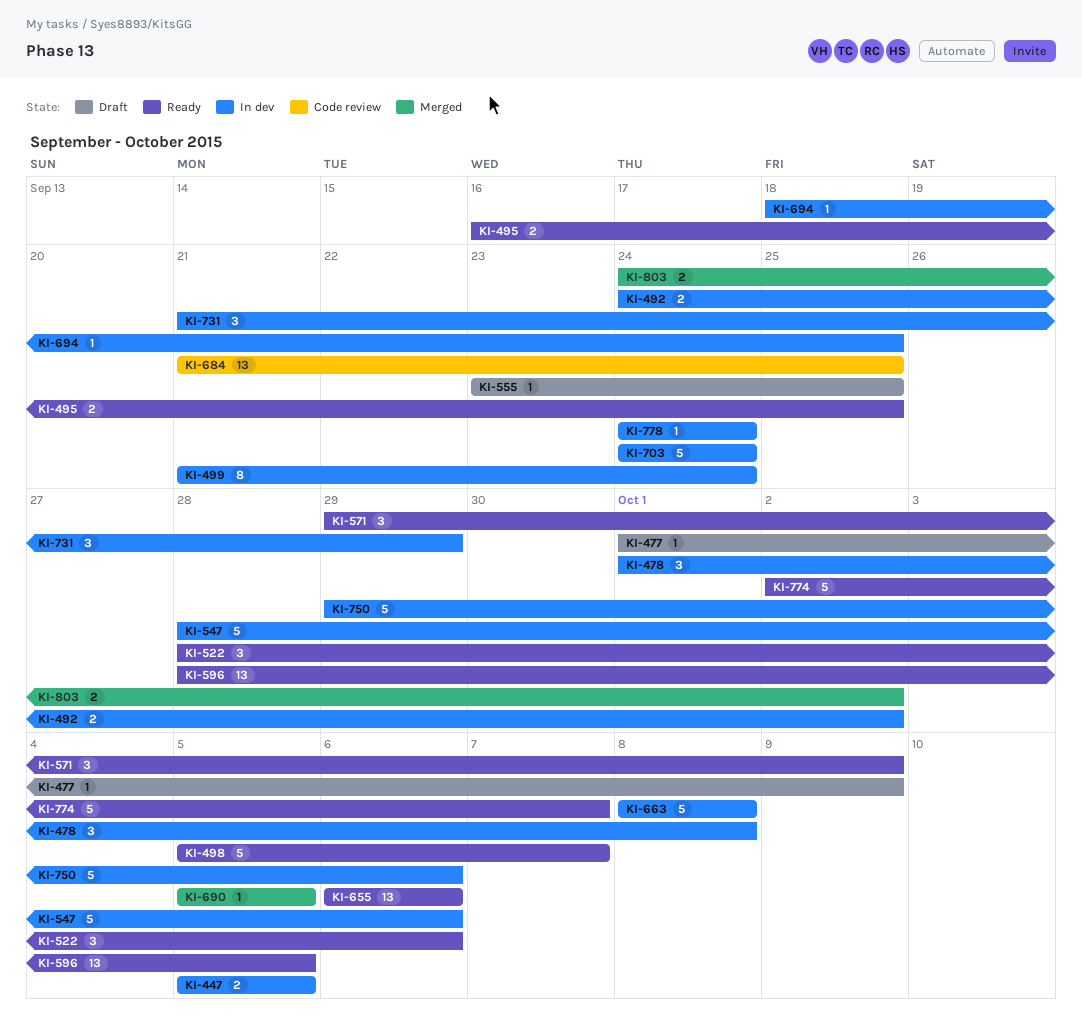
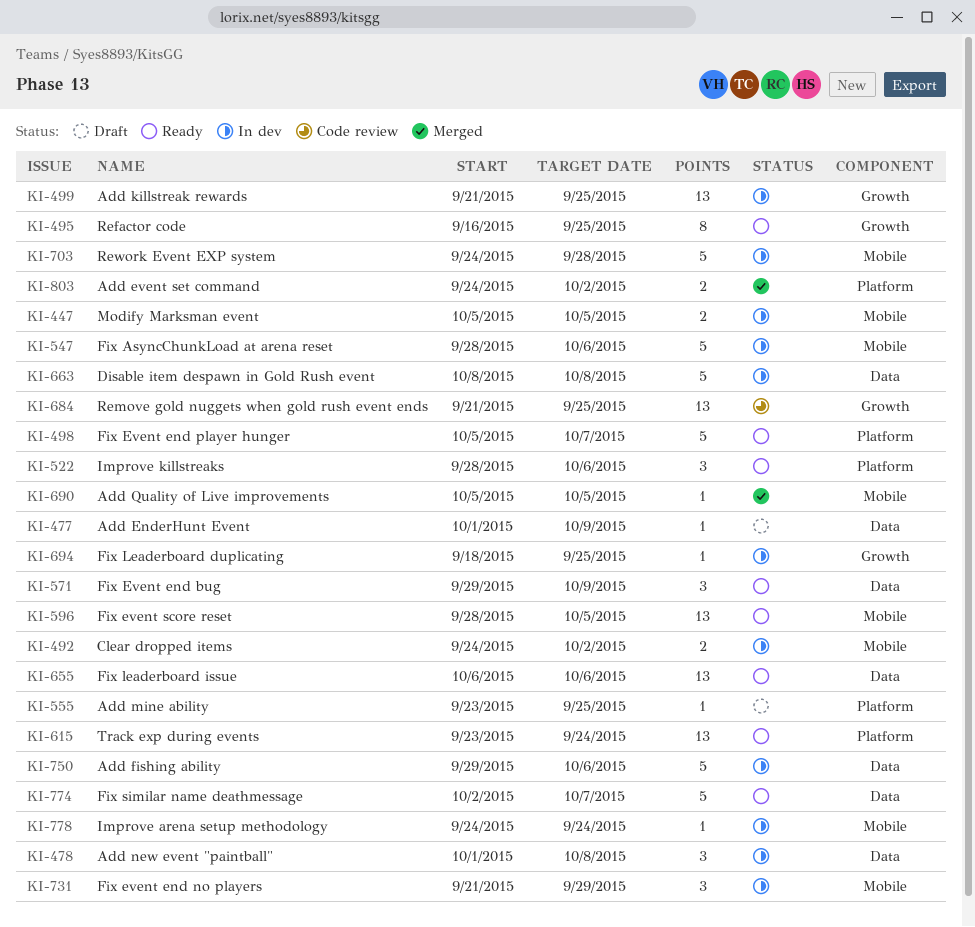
KI-495, estimate: 2 -> 8
KI-499, estimate: 8 -> 13
KI-499, due: Sep 24 -> Sep 25
KI-615: none -> present
KI-703, due: Sep 24 -> Sep 28

